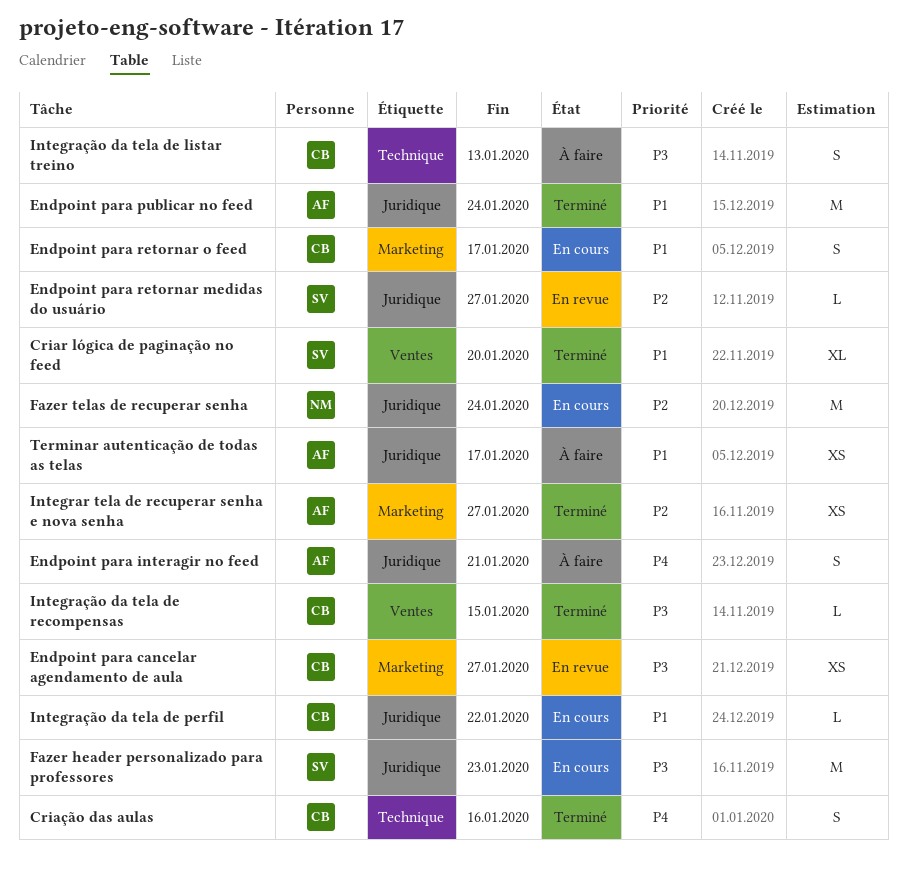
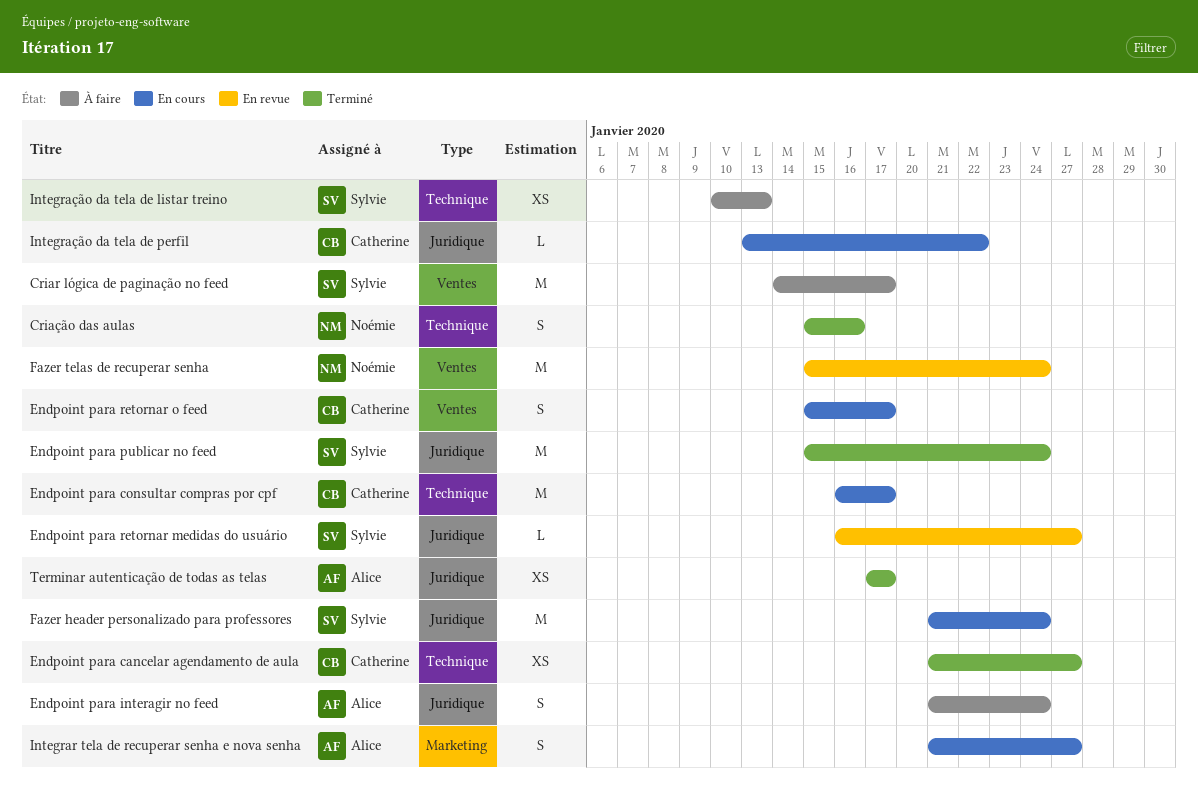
Criar lógica de paginação no feed, status: Terminé -> À faire
Criar lógica de paginação no feed, estimate: XL -> M
Criar lógica de paginação no feed, due: Jan 20 -> Jan 17
Criação das aulas, owner: Catherine -> Noémie
Endpoint para cancelar agendamento de aula, status: En revue -> Terminé
Endpoint para cancelar agendamento de aula, label: Marketing -> Technique
Endpoint para consultar compras por cpf: none -> present
Endpoint para interagir no feed, due: Jan 21 -> Jan 24
Endpoint para publicar no feed, owner: Alice -> Sylvie
Endpoint para retornar o feed, label: Marketing -> Ventes
Fazer header personalizado para professores, due: Jan 23 -> Jan 24
Fazer telas de recuperar senha, status: En cours -> En revue
Fazer telas de recuperar senha, label: Juridique -> Ventes
Integrar tela de recuperar senha e nova senha, status: Terminé -> En cours
Integrar tela de recuperar senha e nova senha, estimate: XS -> S
Integração da tela de listar treino, owner: Catherine -> Sylvie
Integração da tela de listar treino, estimate: S -> XS
Integração da tela de recompensas: present -> none
Terminar autenticação de todas as telas, status: À faire -> Terminé

